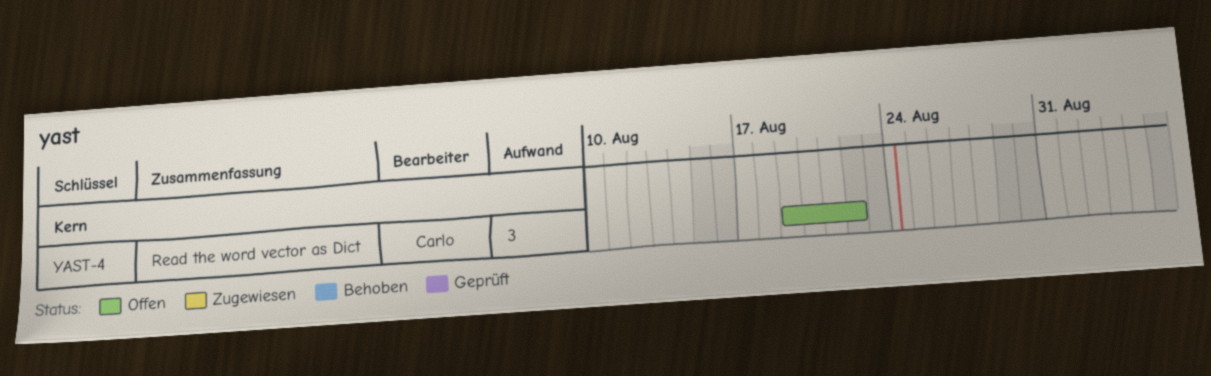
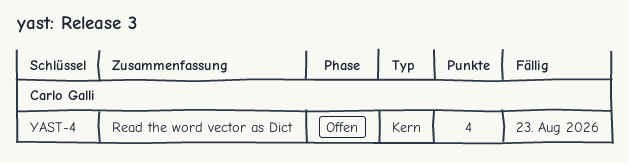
YAST-4, estimate: 3 -> 4
YAST-4, due: Aug 22 -> Aug 23

